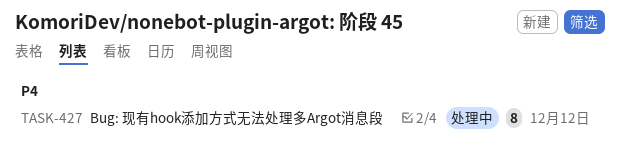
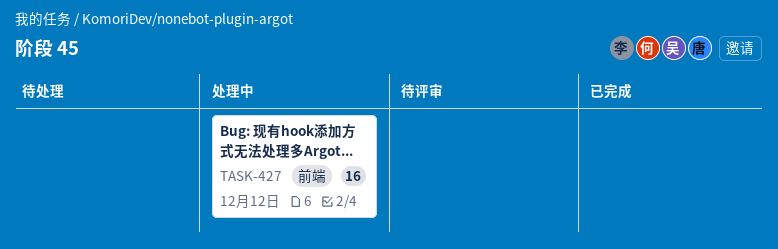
TASK-427, estimate: 8 -> 16

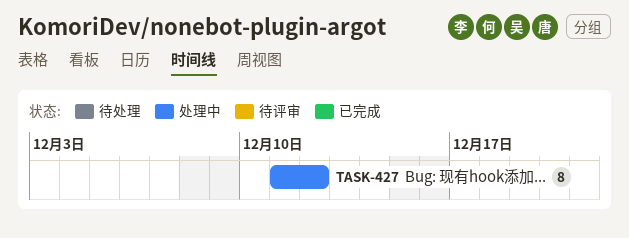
TASK-427, estimate: 16 -> 8

